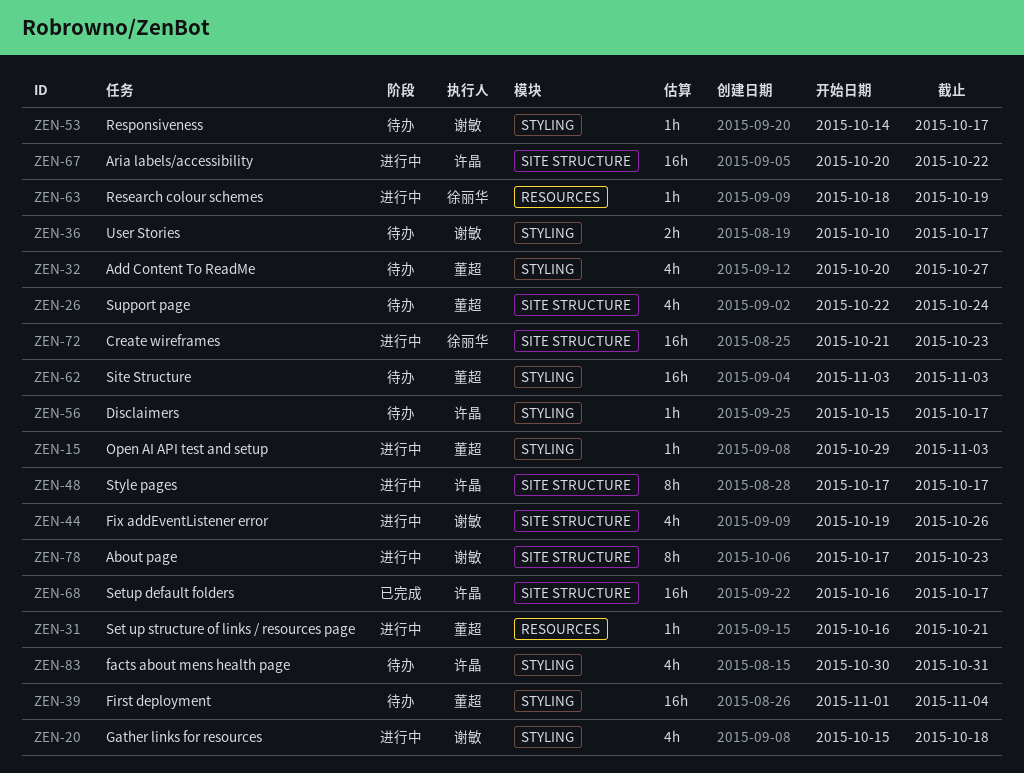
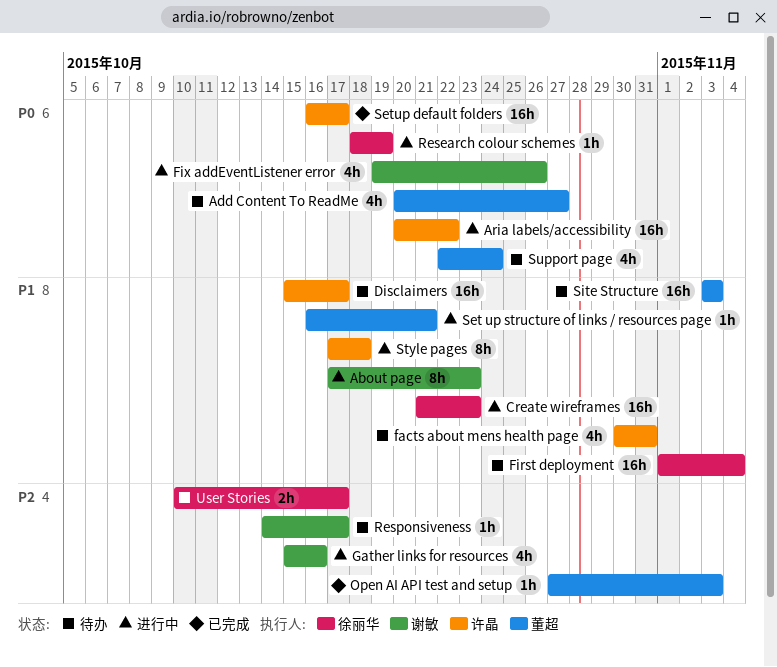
Disclaimers, estimate: 1h -> 16h
First deployment, owner: 董超 -> 徐丽华
Gather links for resources, due: Oct 18 -> Oct 16
Open AI API test and setup, status: 进行中 -> 已完成
Open AI API test and setup, start: Oct 29 -> Oct 27
Style pages, due: Oct 17 -> Oct 18
User Stories, owner: 谢敏 -> 徐丽华

